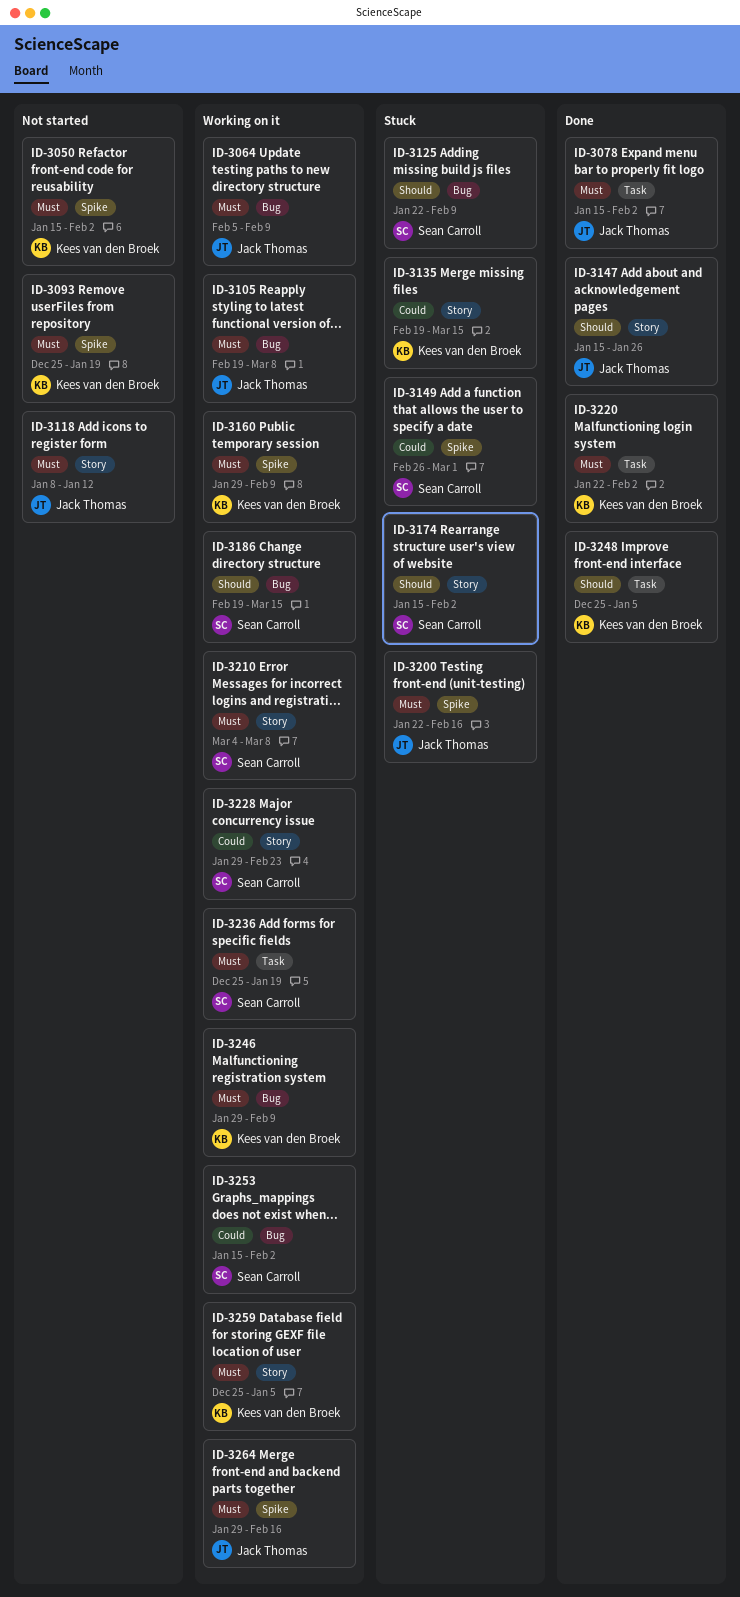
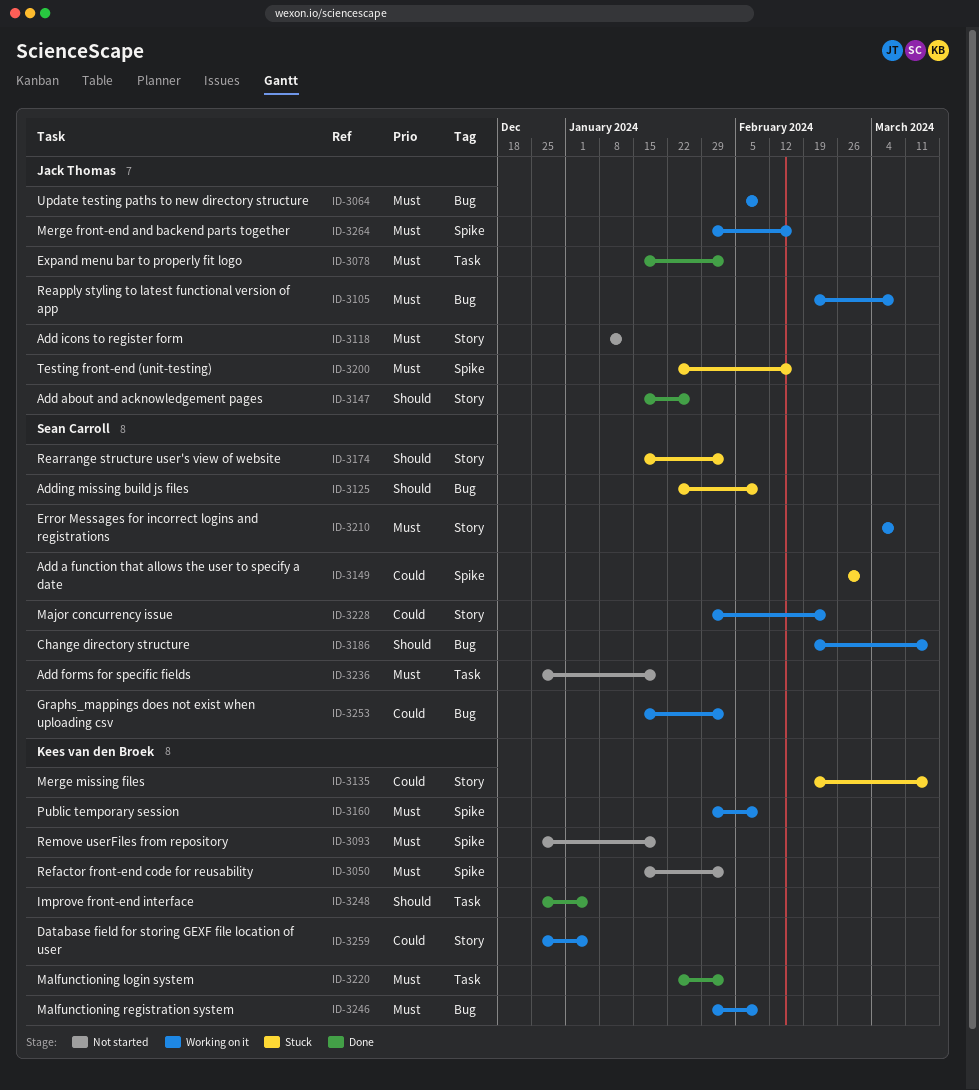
ID-3236, status: Working on it -> Not started
ID-3259, priority: Must -> Could

